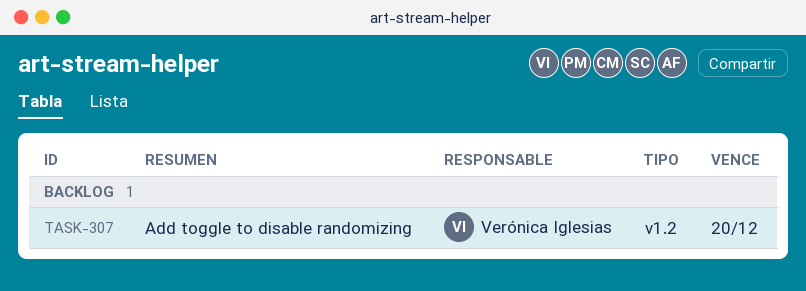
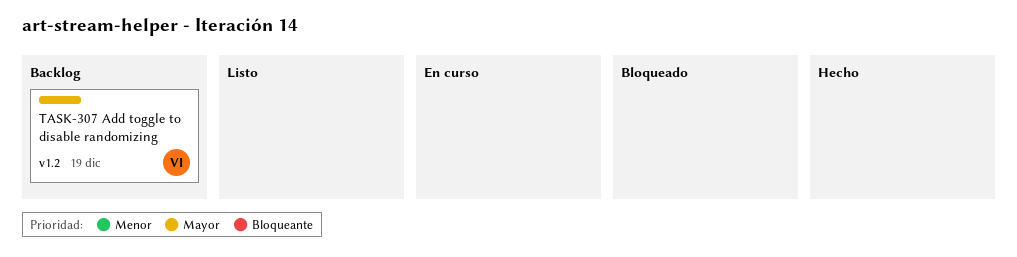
TASK-307, due: Dec 20 -> Dec 19

